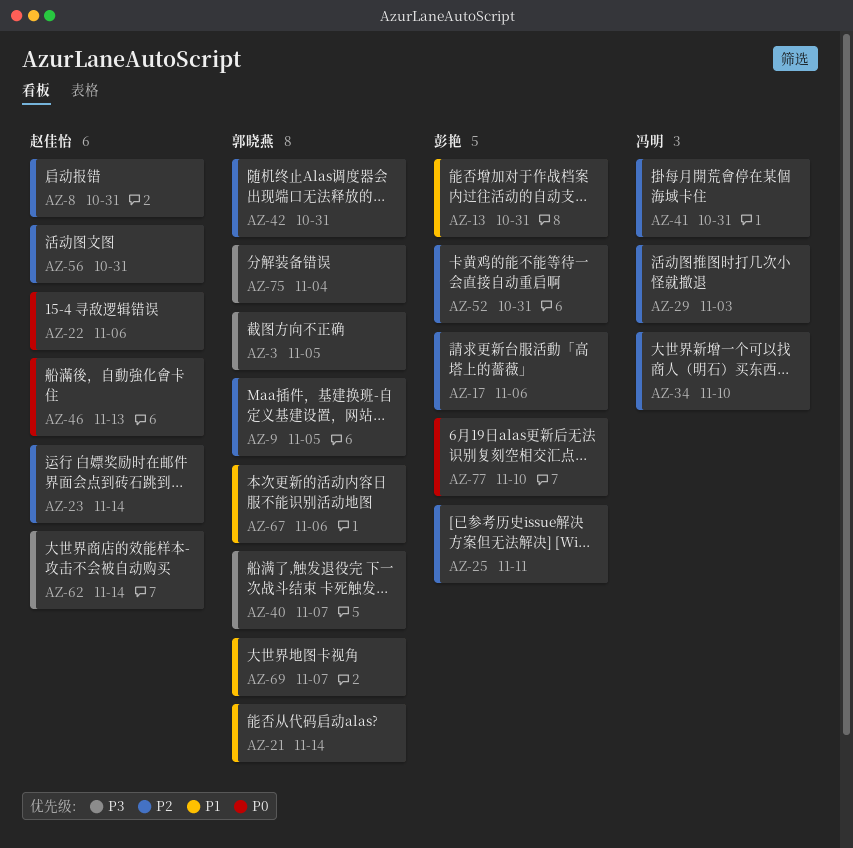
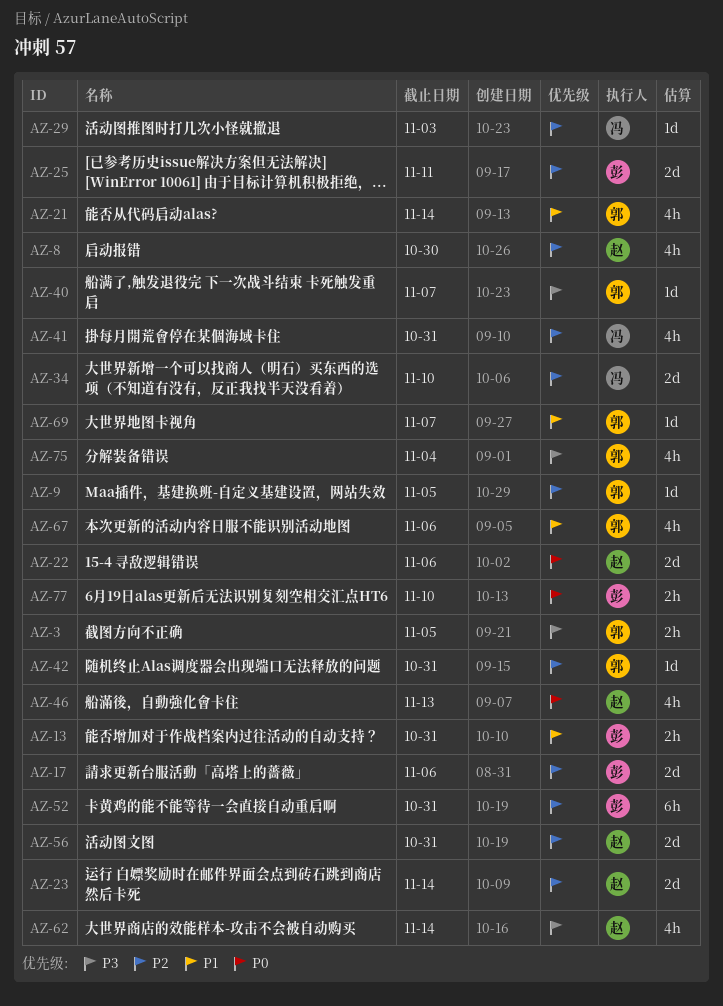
AZ-8, due: Oct 31 -> Oct 30

